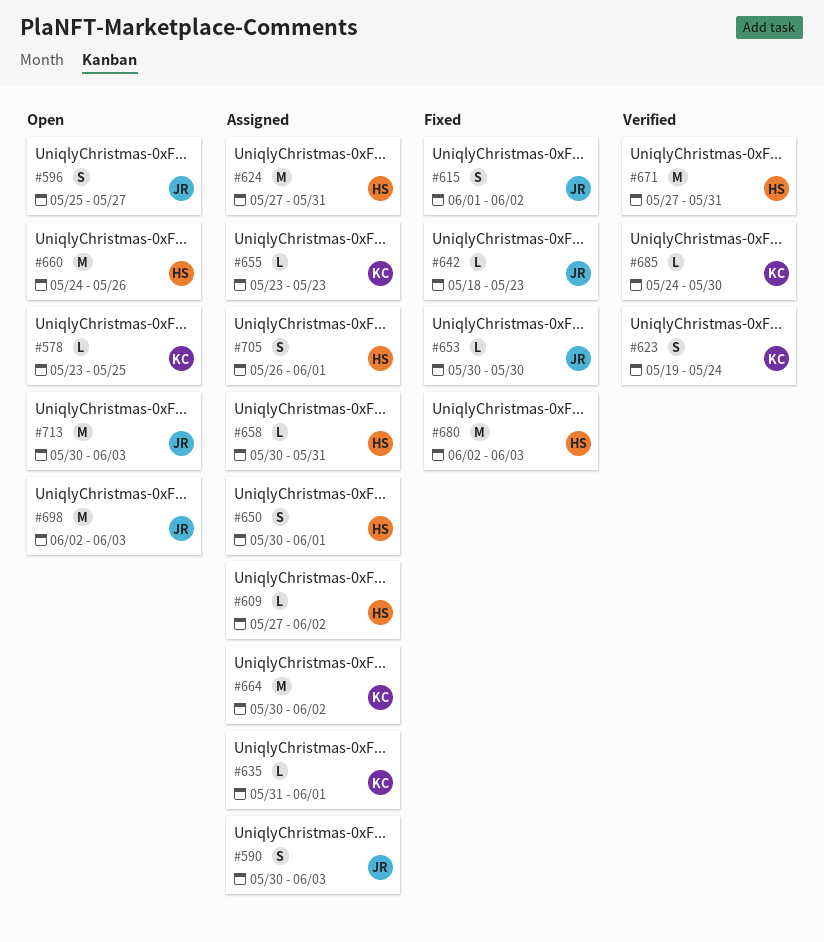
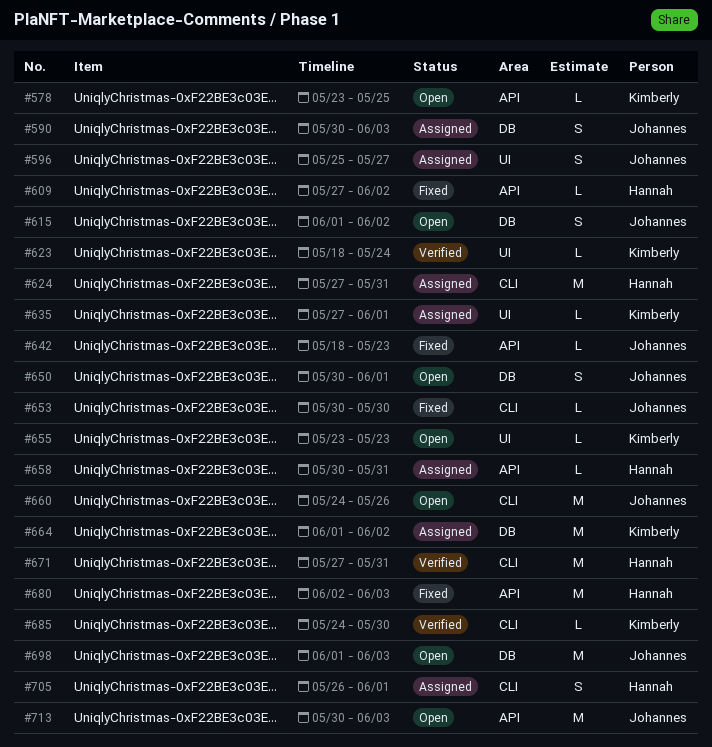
#596, status: Open -> Assigned
#609, status: Assigned -> Fixed
#615, status: Fixed -> Open
#623, estimate: S -> L
#623, start: May 19 -> May 18
#635, start: May 31 -> May 27
#650, status: Assigned -> Open
#650, owner: Hannah -> Johannes
#655, status: Assigned -> Open
#660, owner: Hannah -> Johannes
#664, start: May 30 -> Jun 1
#698, start: Jun 2 -> Jun 1

